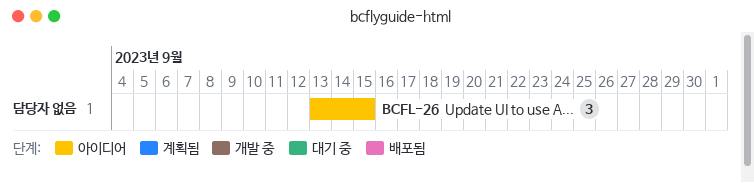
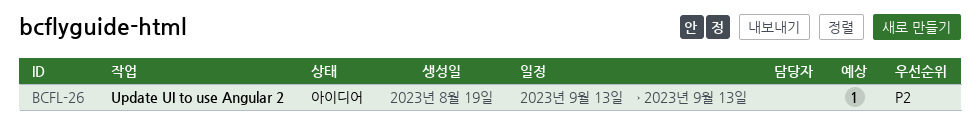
BCFL-26, estimate: 3 -> 1
BCFL-26, due: Sep 15 -> Sep 13

